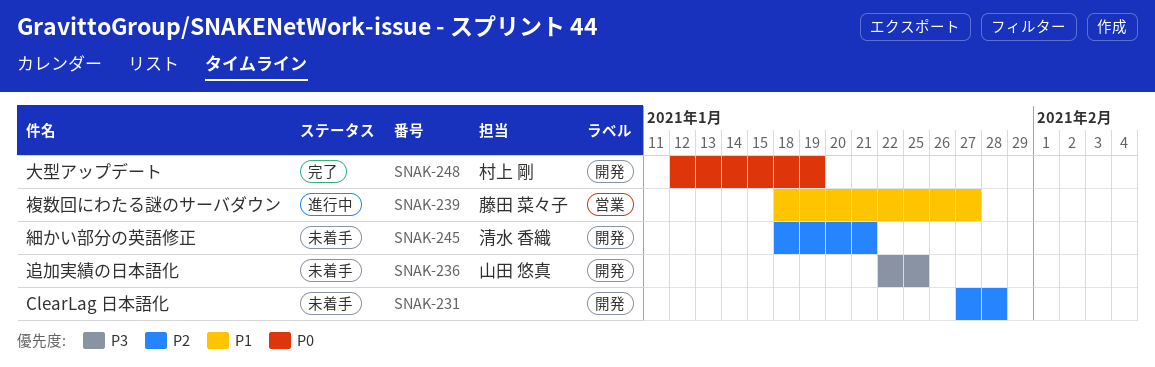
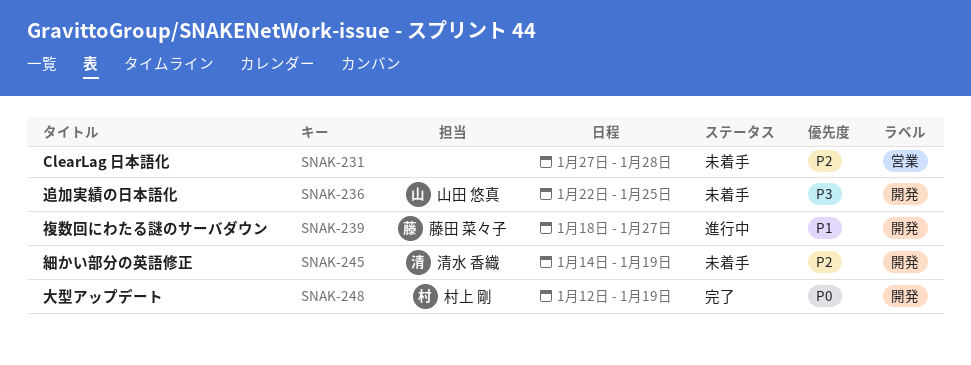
SNAK-231, label: 開発 -> 営業
SNAK-239, label: 営業 -> 開発
SNAK-245, start: Jan 18 -> Jan 14
SNAK-245, due: Jan 21 -> Jan 19

